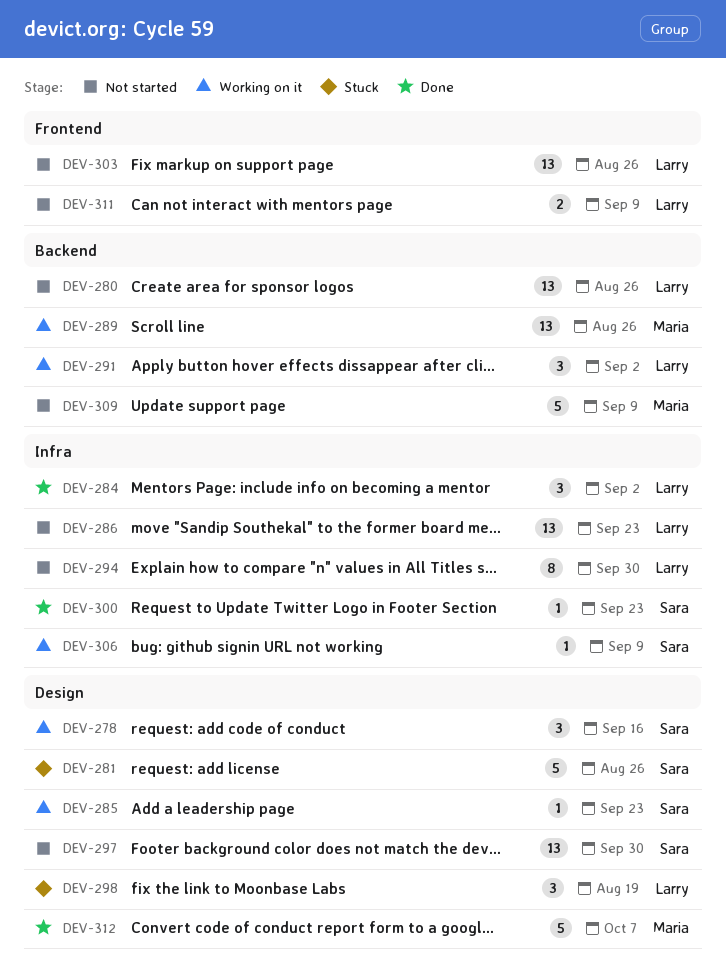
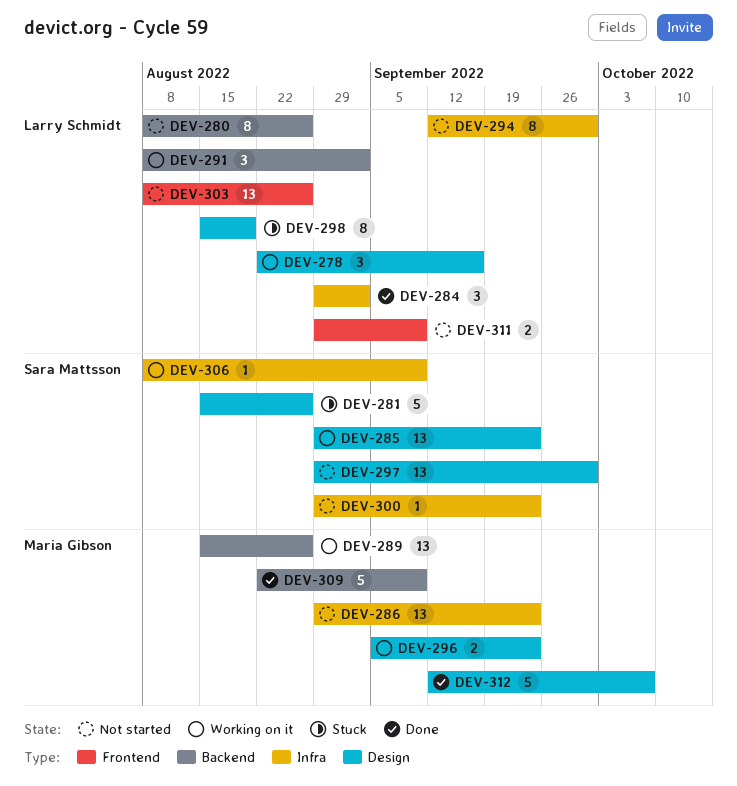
DEV-278, owner: Sara Mattsson -> Larry Schmidt
DEV-280, estimate: 13 -> 8
DEV-285, estimate: 1 -> 13
DEV-286, owner: Larry Schmidt -> Maria Gibson
DEV-296: none -> present
DEV-298, estimate: 3 -> 8
DEV-300, status: Done -> Not started
DEV-309, status: Not started -> Done

